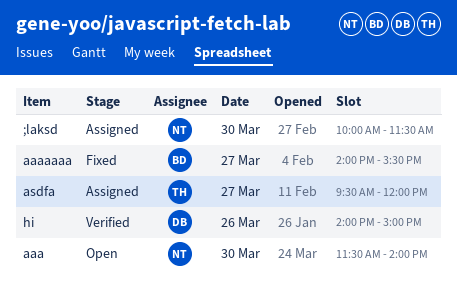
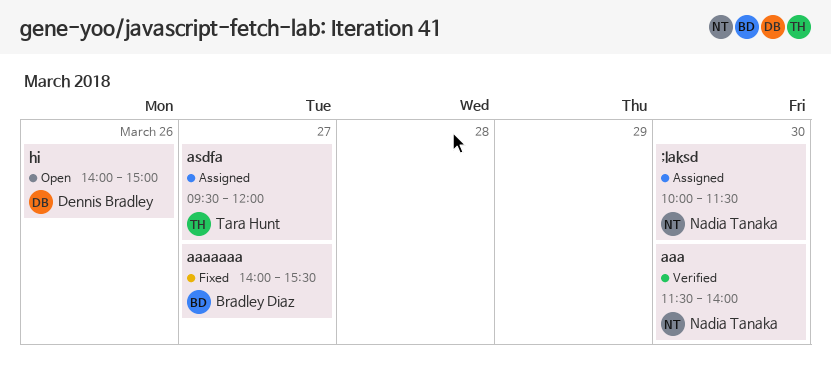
aaa, status: Open -> Verified
hi, status: Verified -> Open

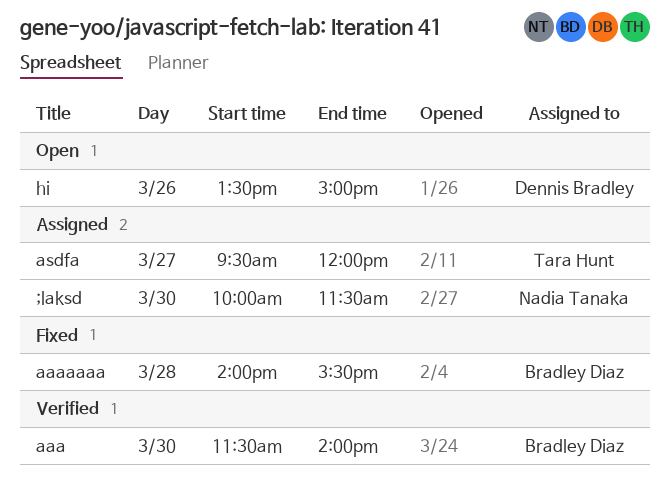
aaa, owner: Nadia Tanaka -> Bradley Diaz
aaaaaaa, day: Mar 27 -> Mar 28
hi, begins: 14:00 -> 13:30

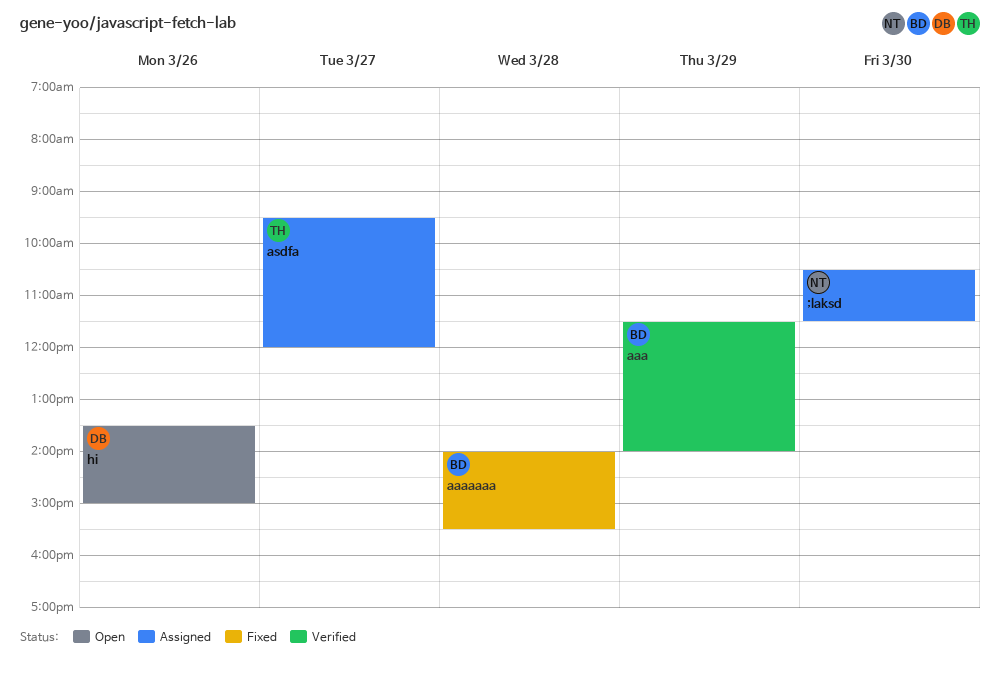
;laksd, begins: 10:00 -> 10:30
aaa, day: Mar 30 -> Mar 29

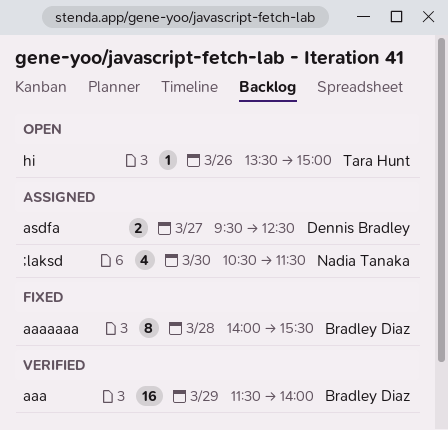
asdfa, owner: Tara Hunt -> Dennis Bradley
asdfa, ends: 12:00 -> 12:30
hi, owner: Dennis Bradley -> Tara Hunt

